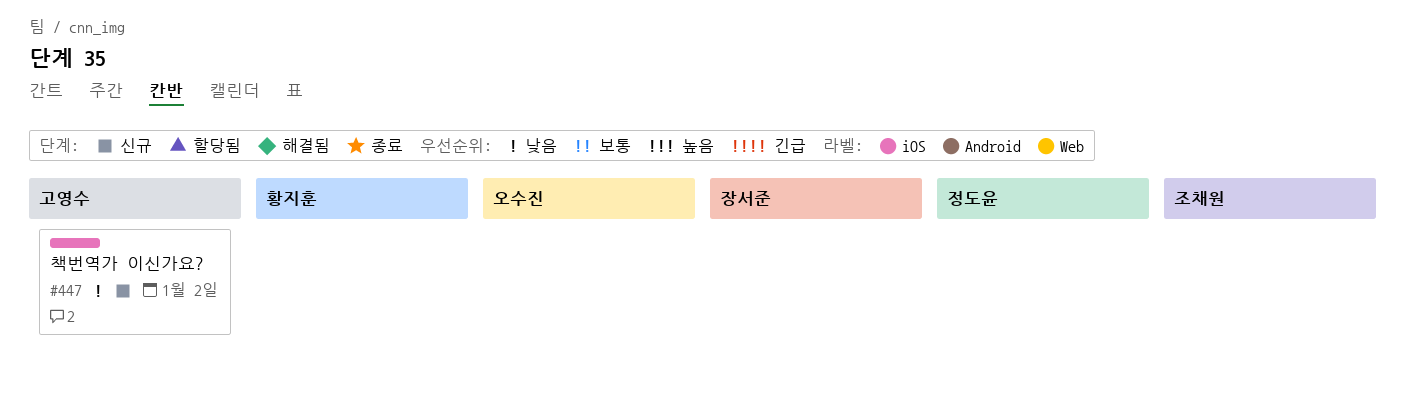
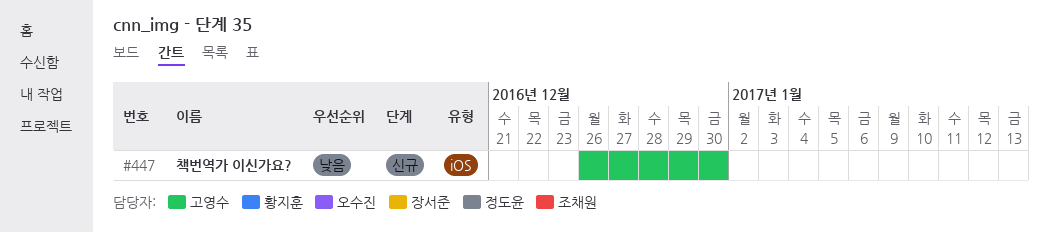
#447, due: Jan 2 -> Dec 30

